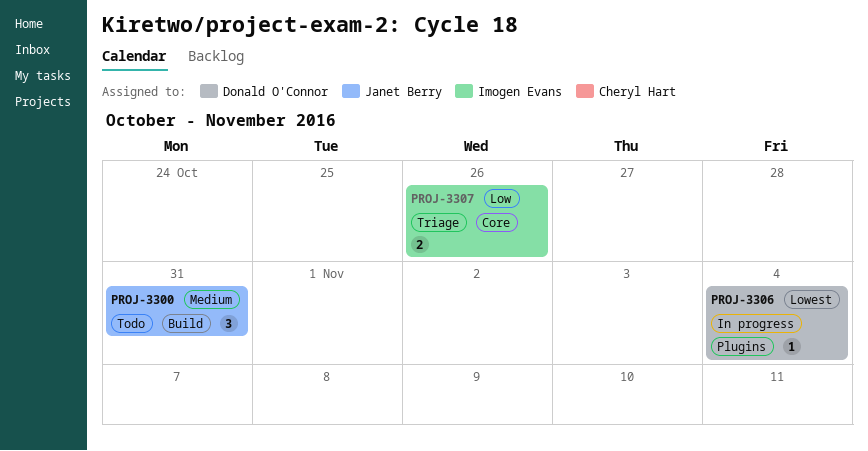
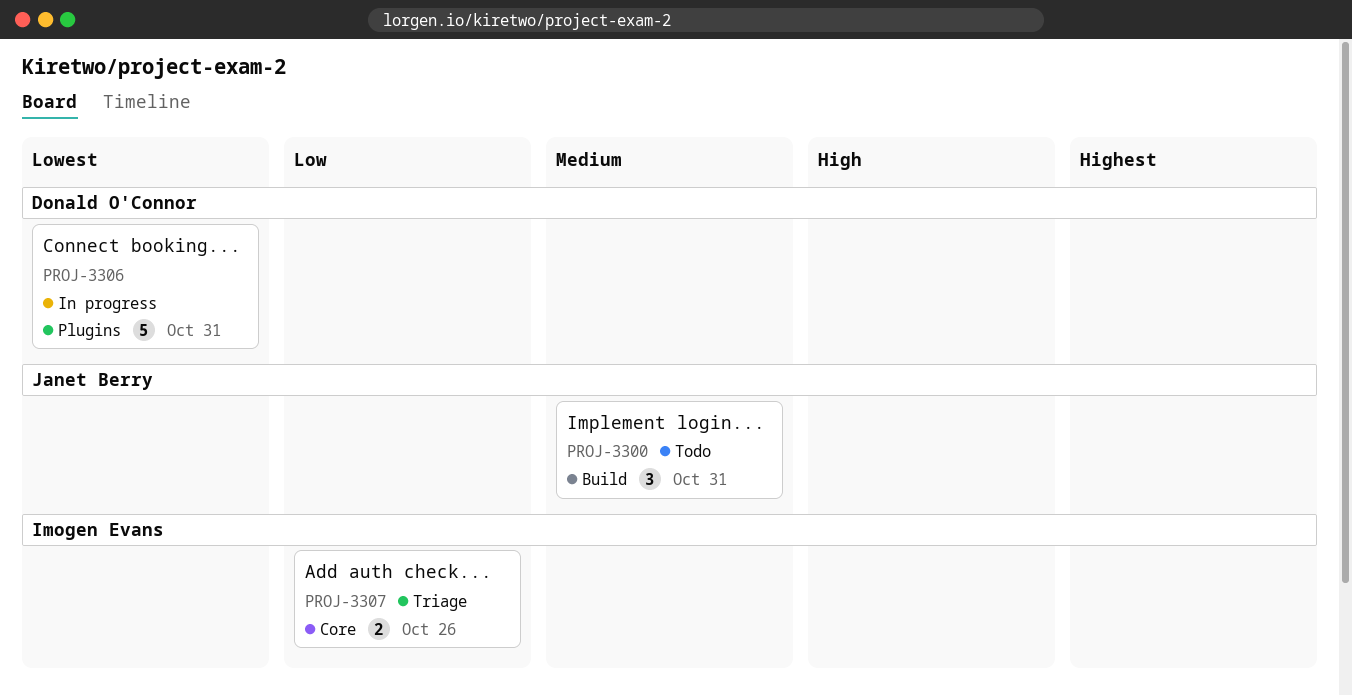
PROJ-3306, estimate: 1 -> 5
PROJ-3306, due: Nov 4 -> Oct 31

